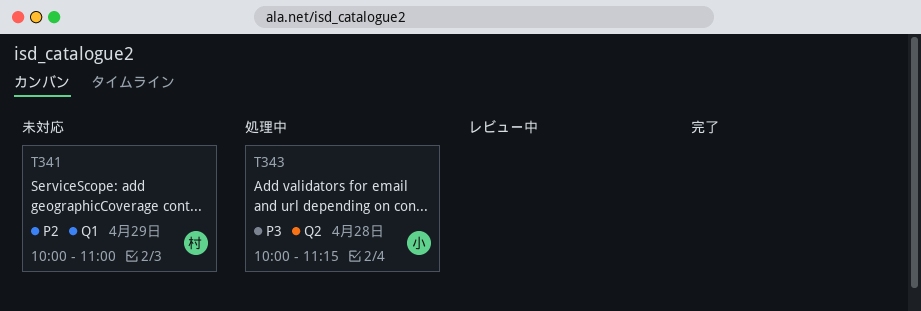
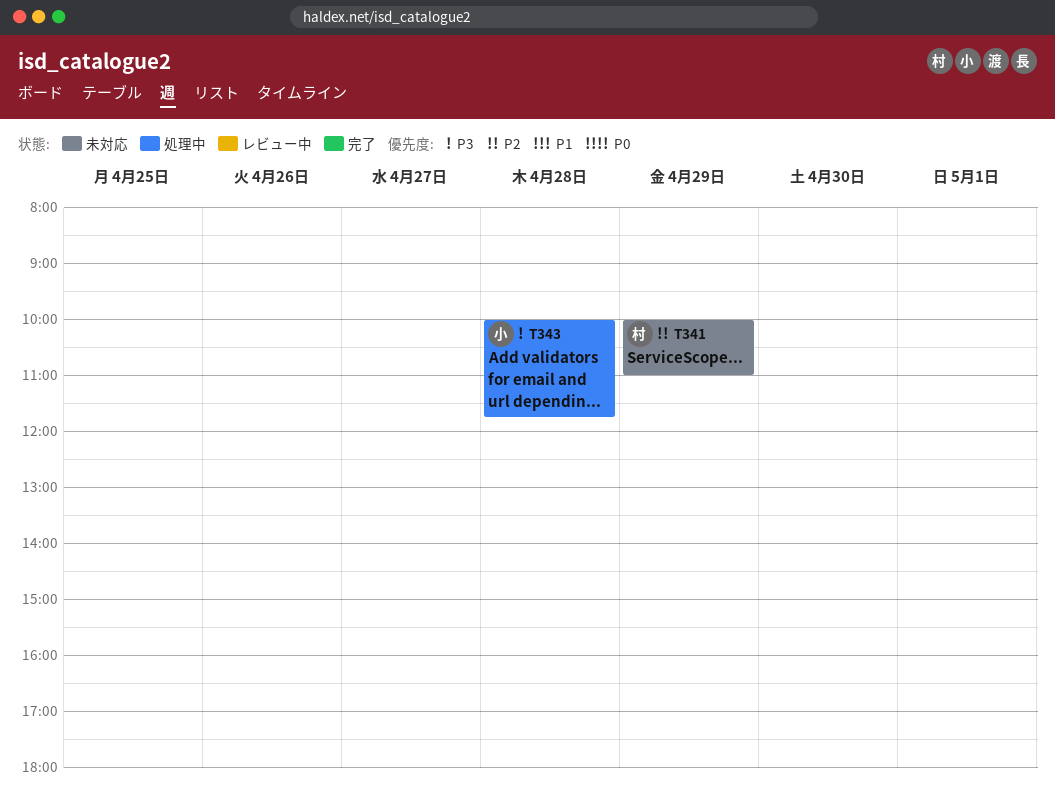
T343, ends: 11:15 -> 11:45

